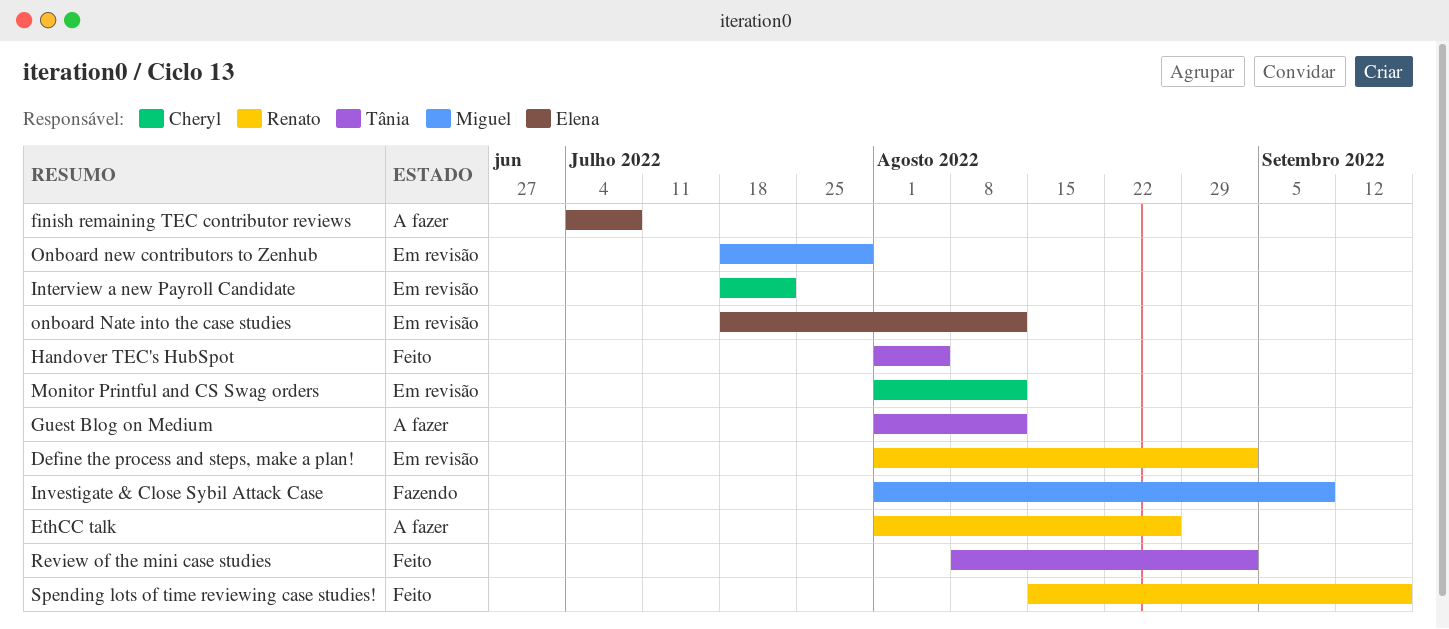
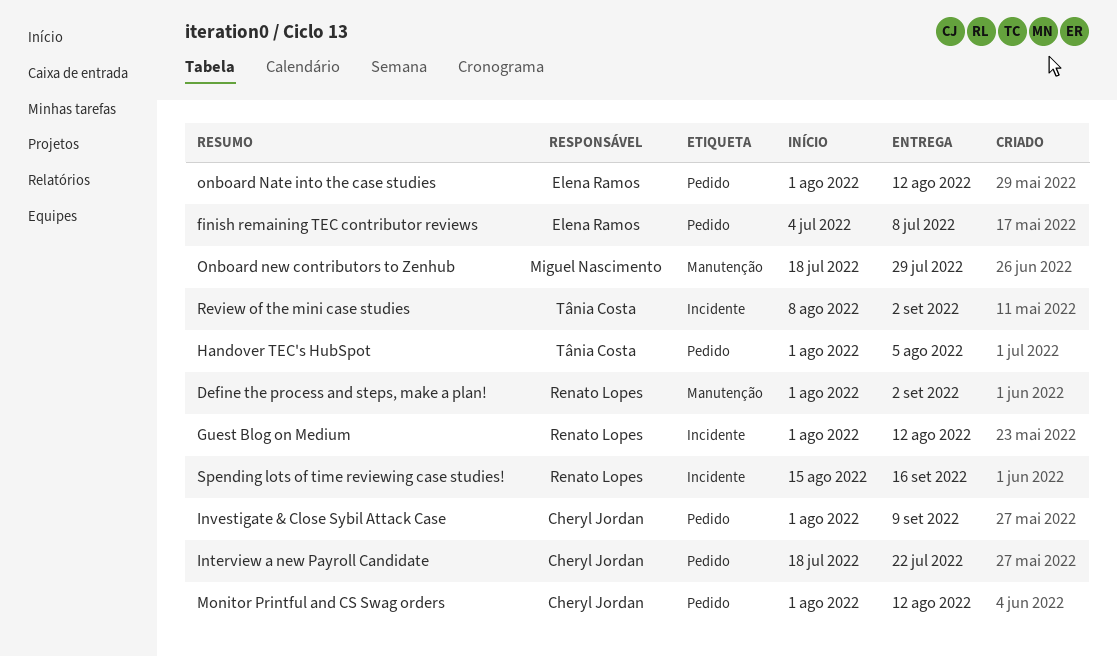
EthCC talk: present -> none
Guest Blog on Medium, owner: Tânia Costa -> Renato Lopes
Investigate & Close Sybil Attack Case, owner: Miguel Nascimento -> Cheryl Jordan
onboard Nate into the case studies, start: Jul 18 -> Aug 1

